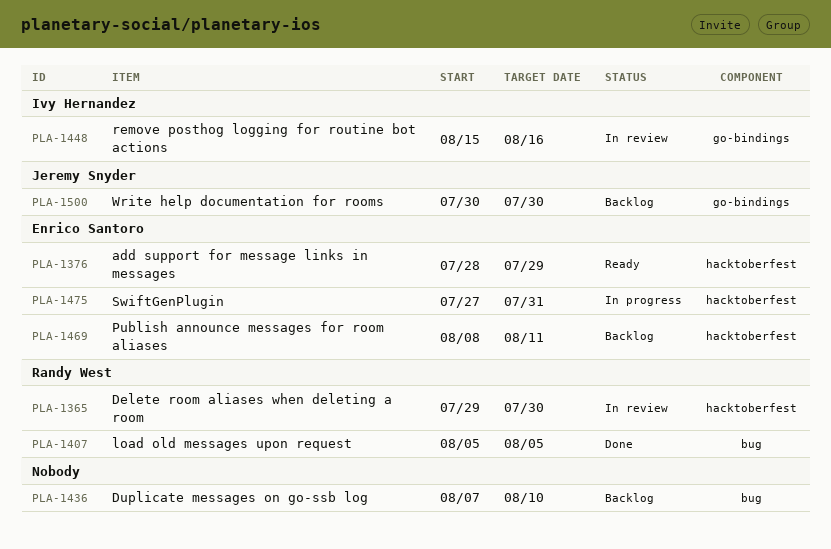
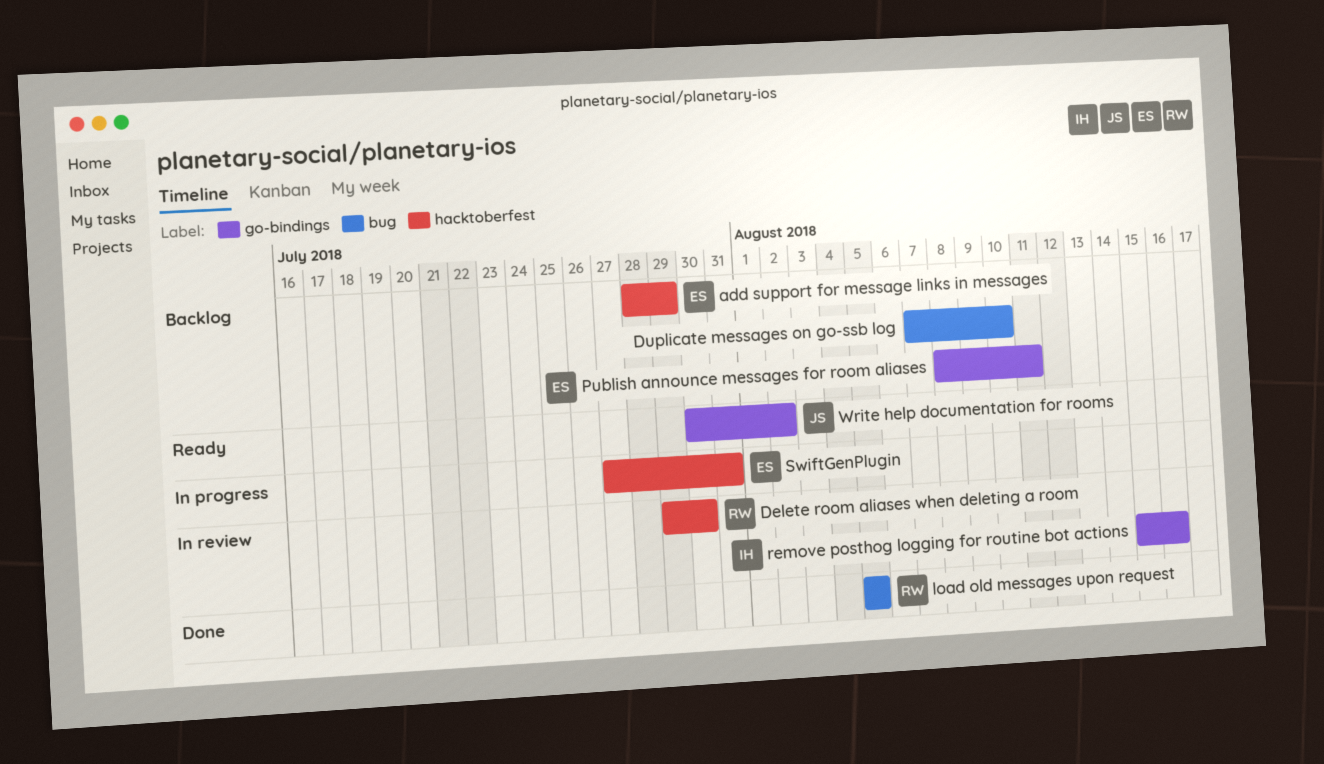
add support for message links in messages, status: Ready -> Backlog
Publish announce messages for room aliases, label: hacktoberfest -> go-bindings
Write help documentation for rooms, status: Backlog -> Ready
Write help documentation for rooms, due: Jul 30 -> Aug 2

